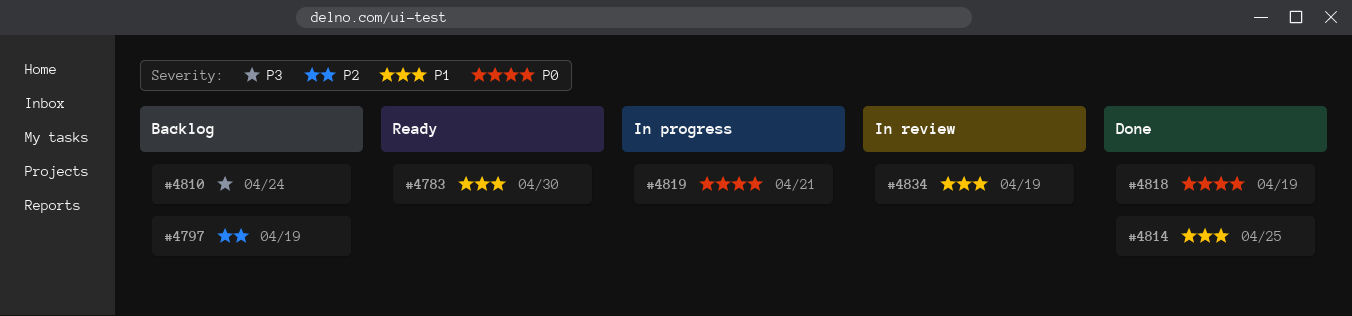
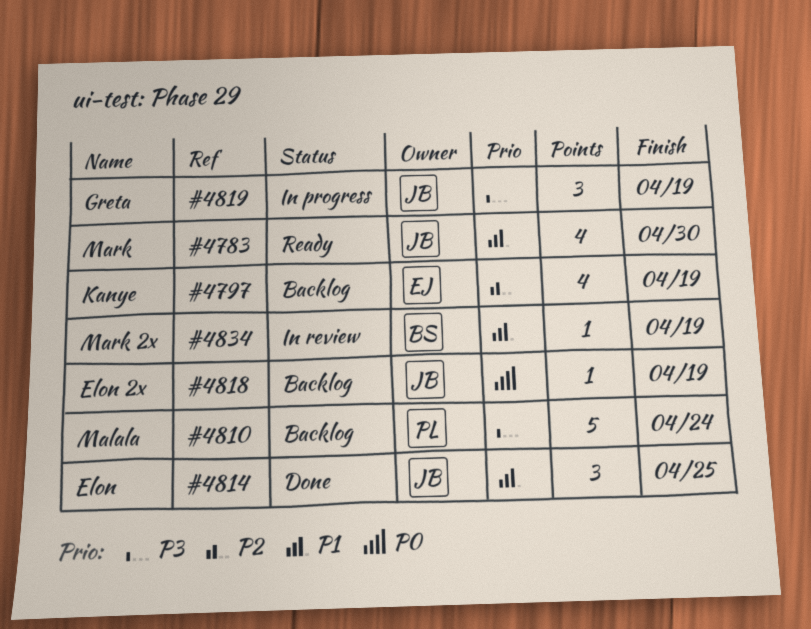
#4818, status: Done -> Backlog
#4819, priority: P0 -> P3
#4819, due: Apr 21 -> Apr 19

